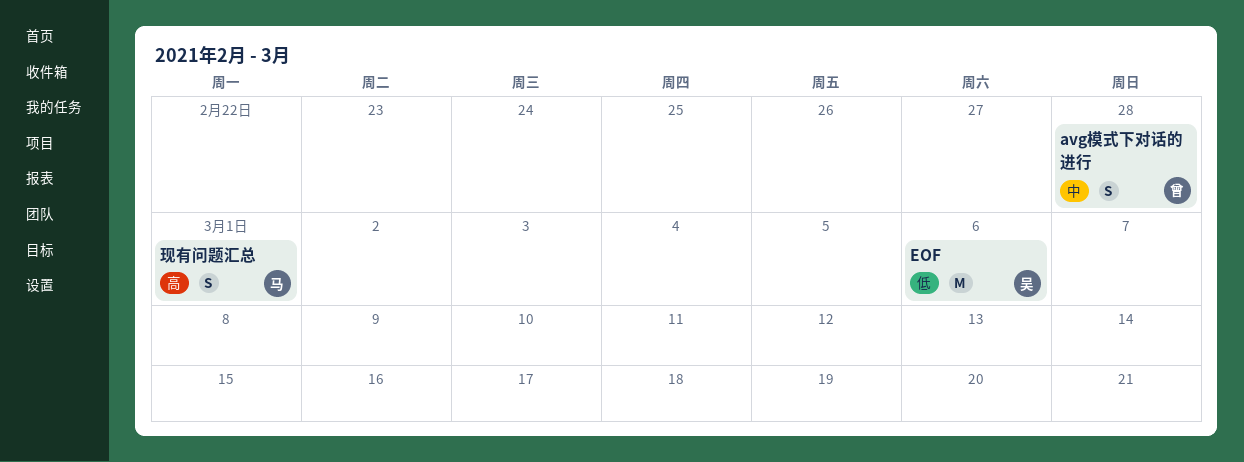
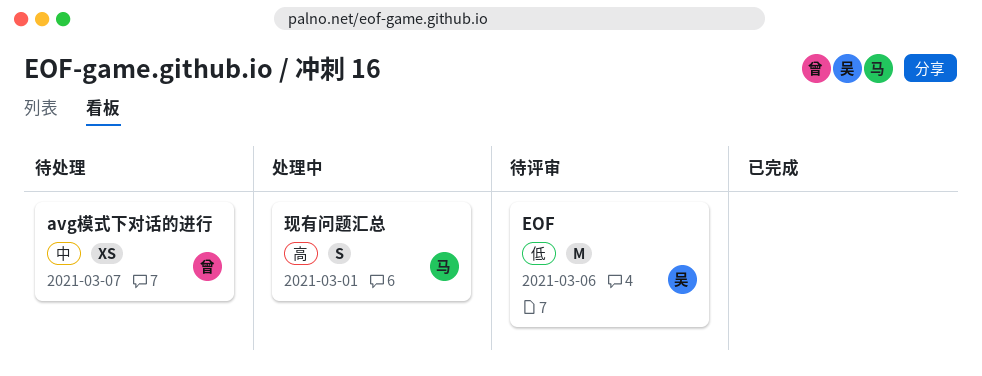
avg模式下对话的进行, estimate: S -> XS
avg模式下对话的进行, due: Feb 28 -> Mar 7

